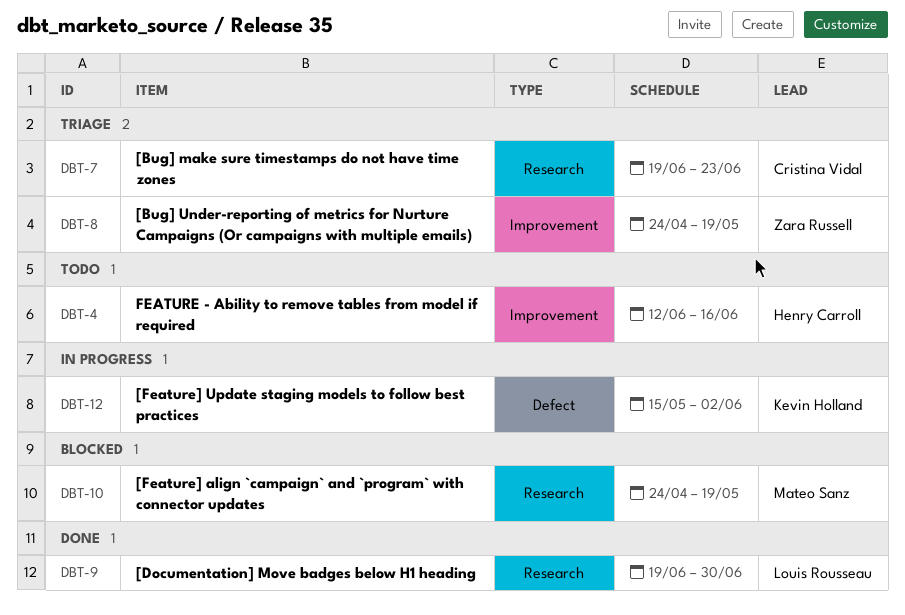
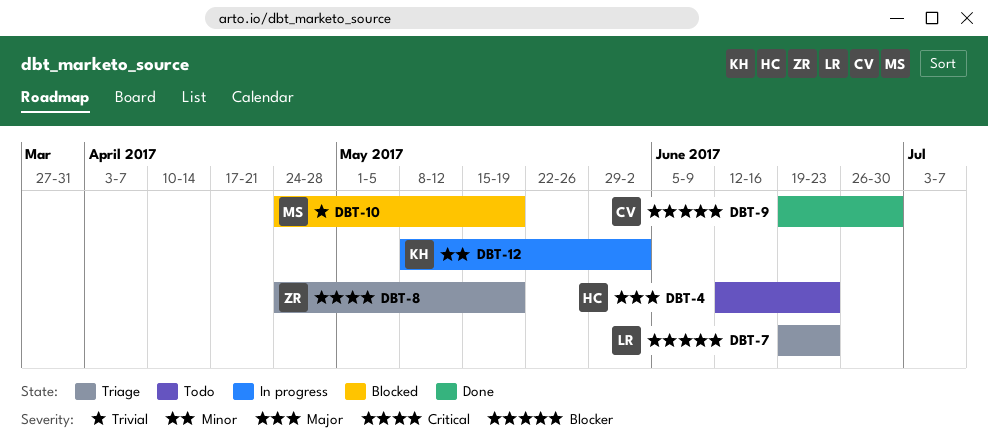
DBT-4, due: Jun 16 -> Jun 23
DBT-7, owner: Cristina Vidal -> Louis Rousseau
DBT-9, owner: Louis Rousseau -> Cristina Vidal
DBT-12, start: May 15 -> May 8

